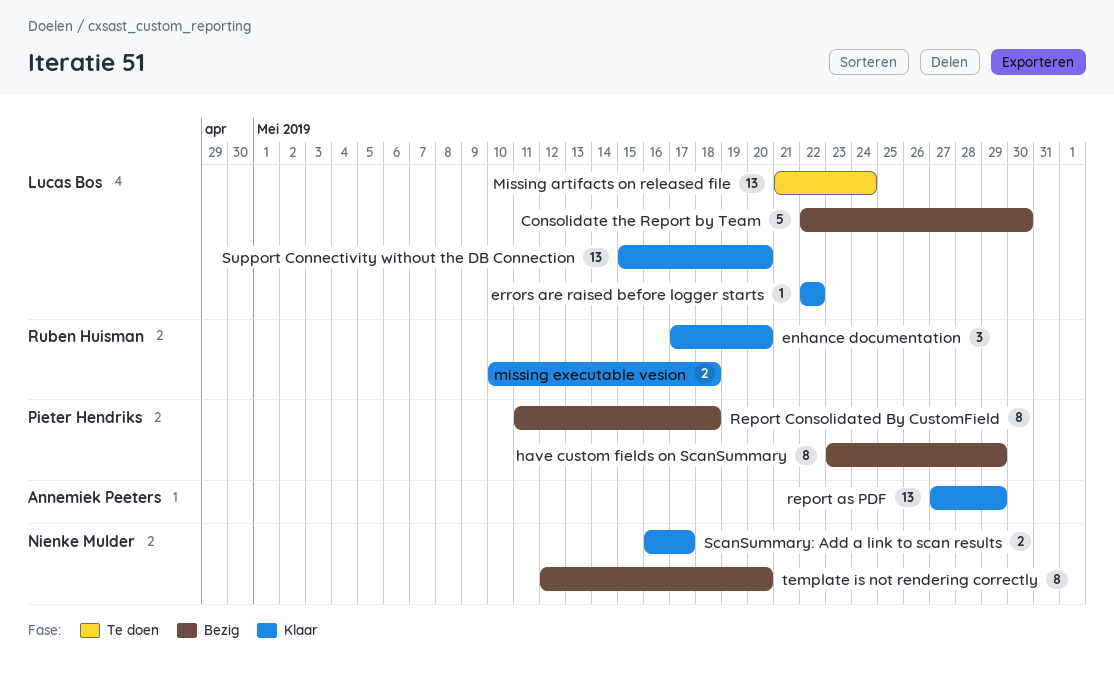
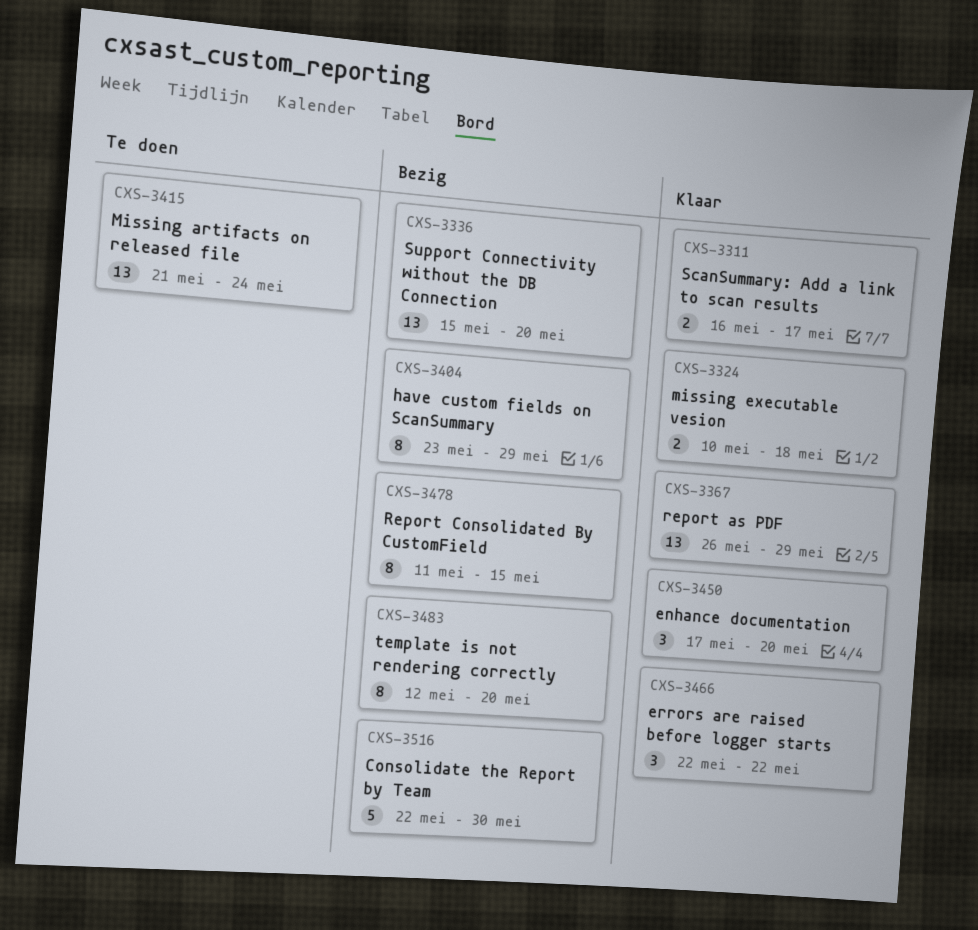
errors are raised before logger starts, estimate: 1 -> 3
report as PDF, start: May 27 -> May 26
Report Consolidated By CustomField, due: May 18 -> May 15
Support Connectivity without the DB Connection, status: Klaar -> Bezig

